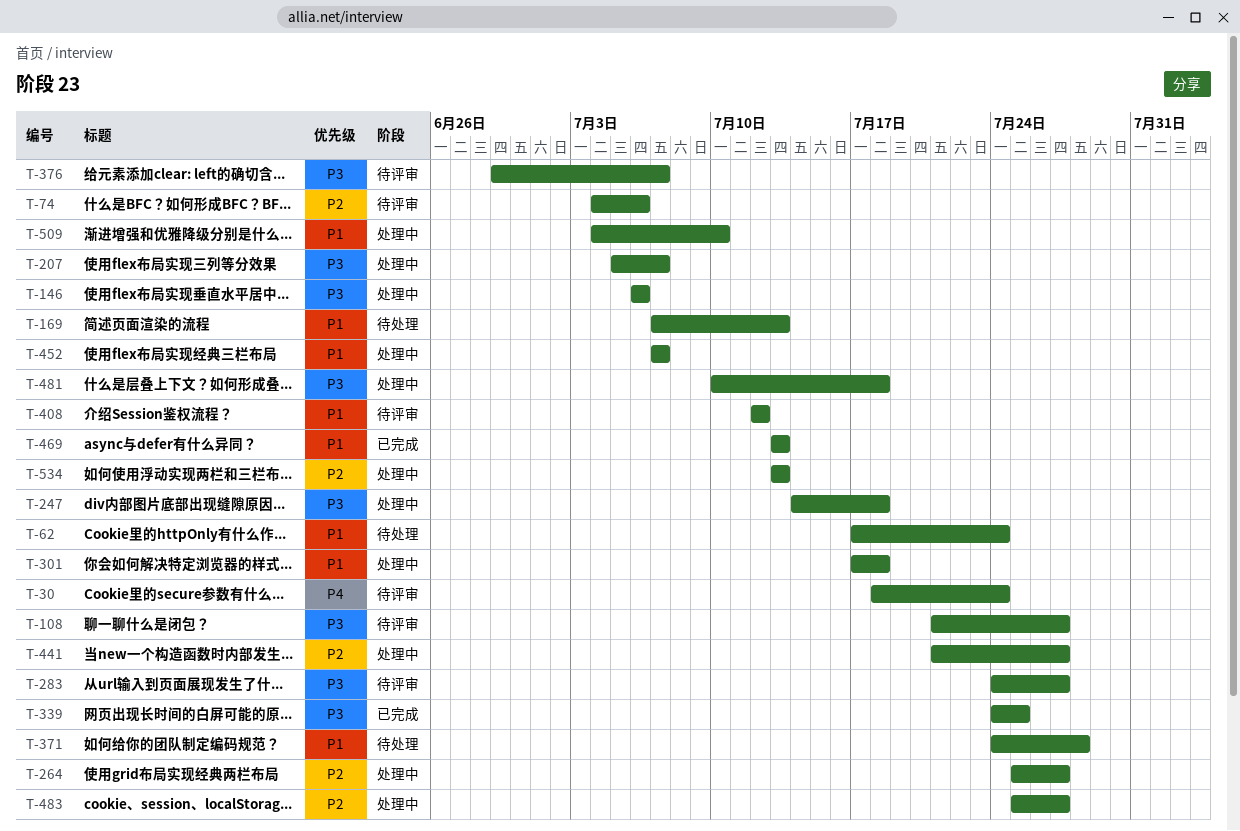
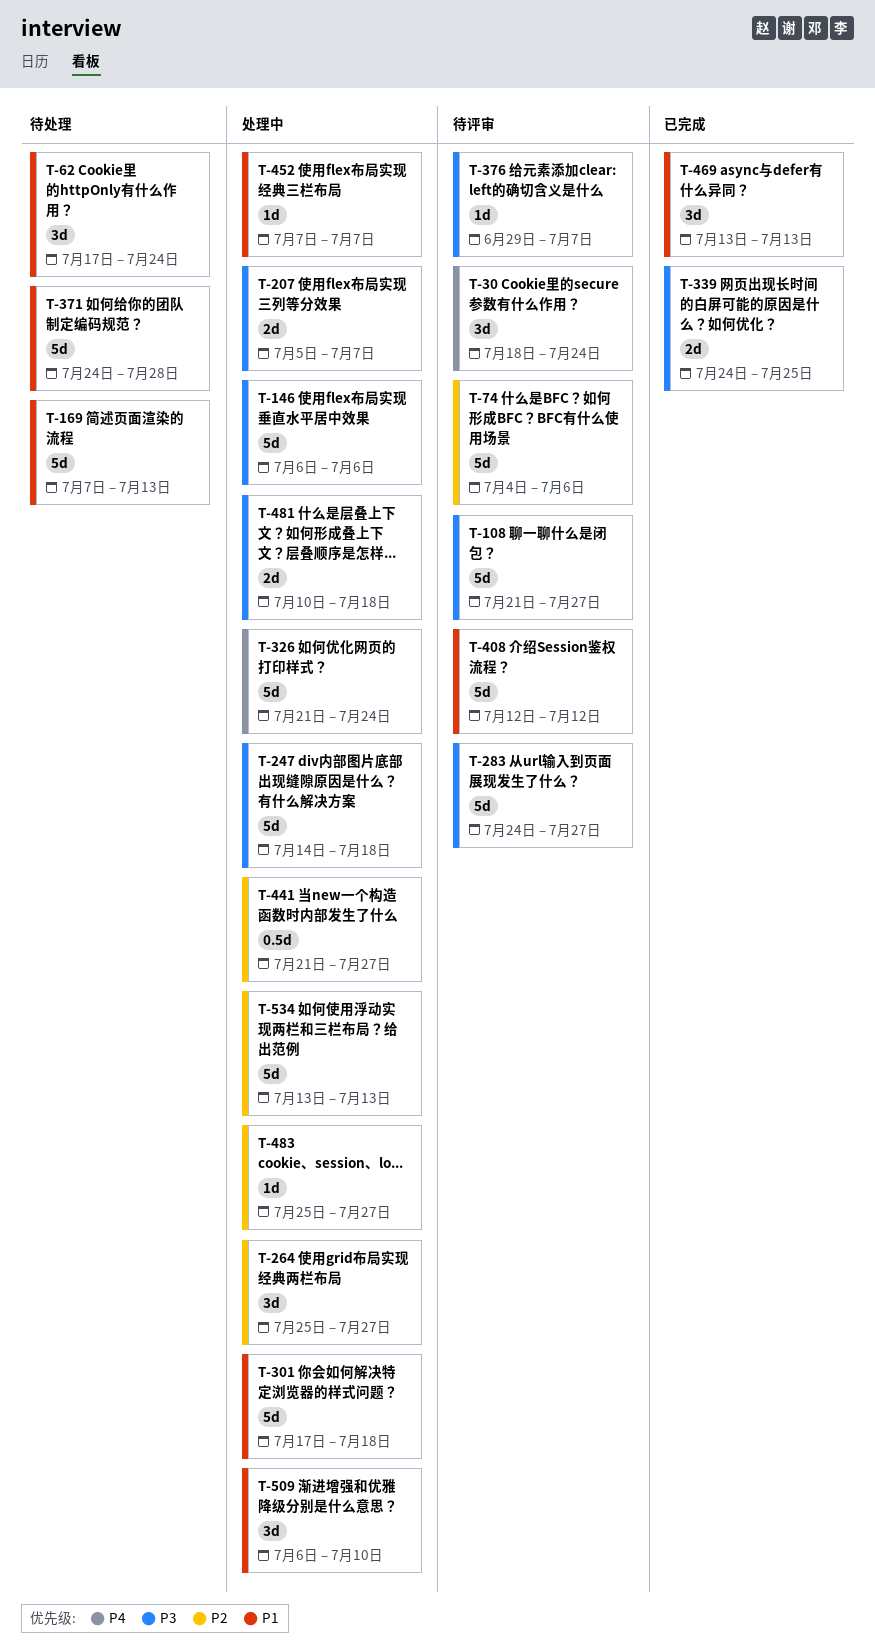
T-326: none -> present
T-509, start: Jul 4 -> Jul 6

